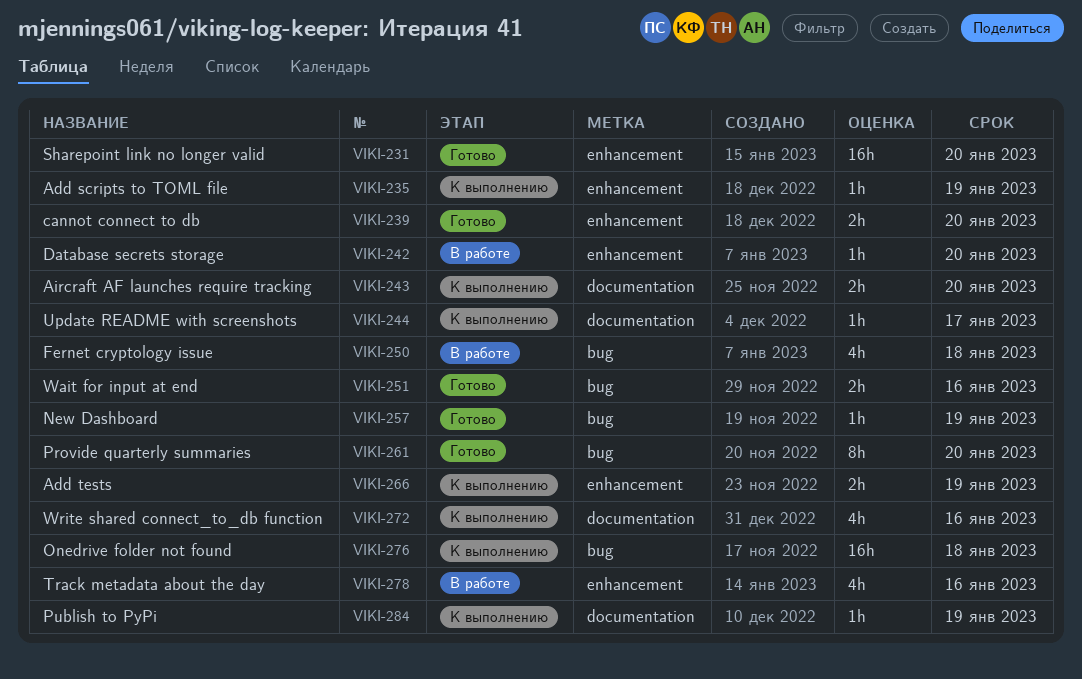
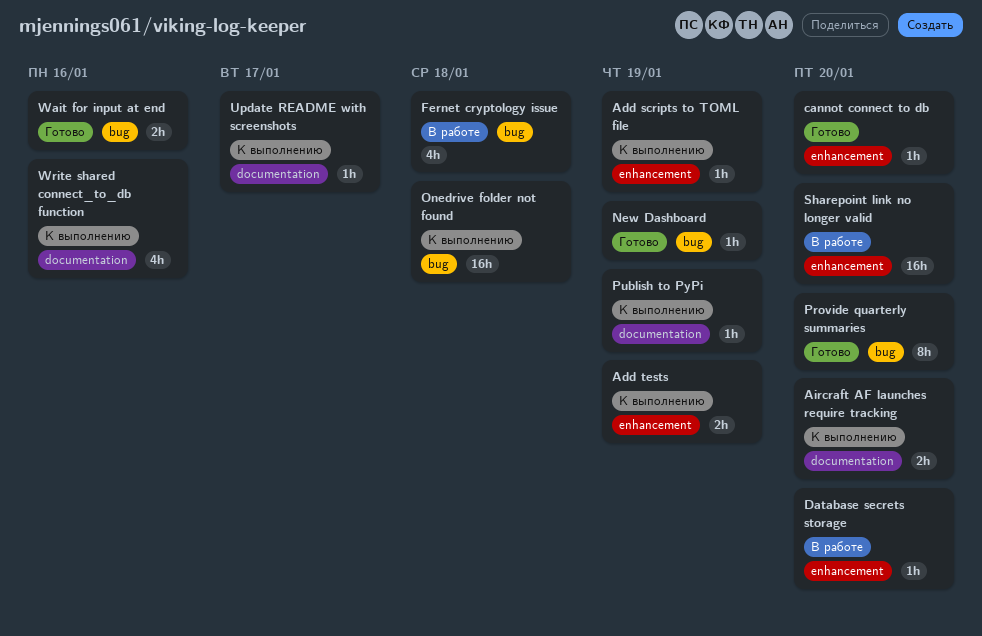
cannot connect to db, estimate: 2h -> 1h
Sharepoint link no longer valid, status: Готово -> В работе
Track metadata about the day: present -> none

